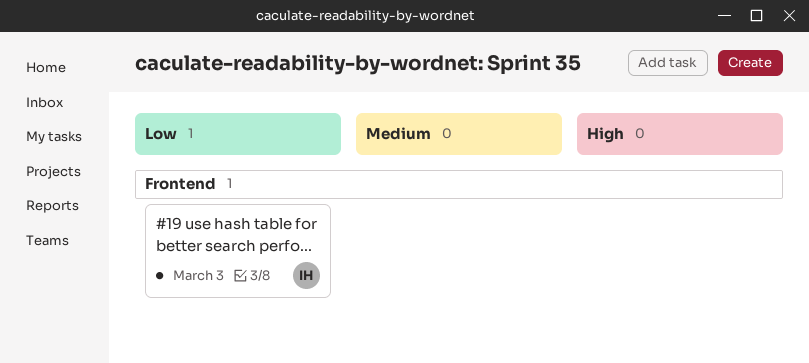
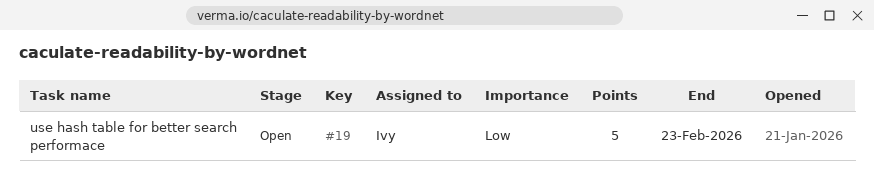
#19, estimate: 1 -> 5
#19, due: Mar 3 -> Feb 23

